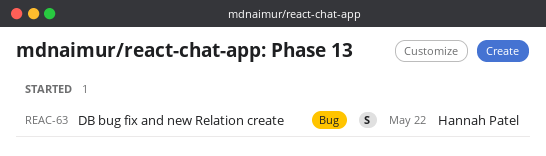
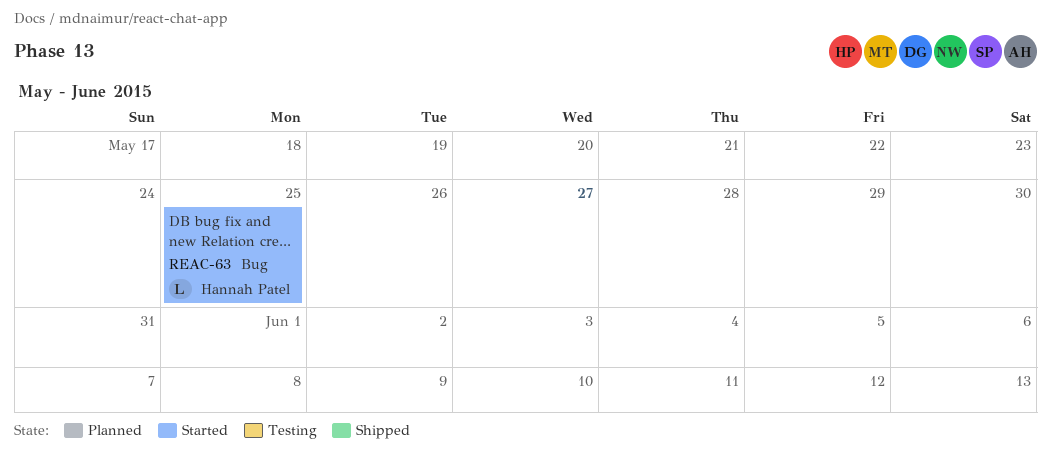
REAC-63, estimate: S -> L
REAC-63, due: May 22 -> May 25

